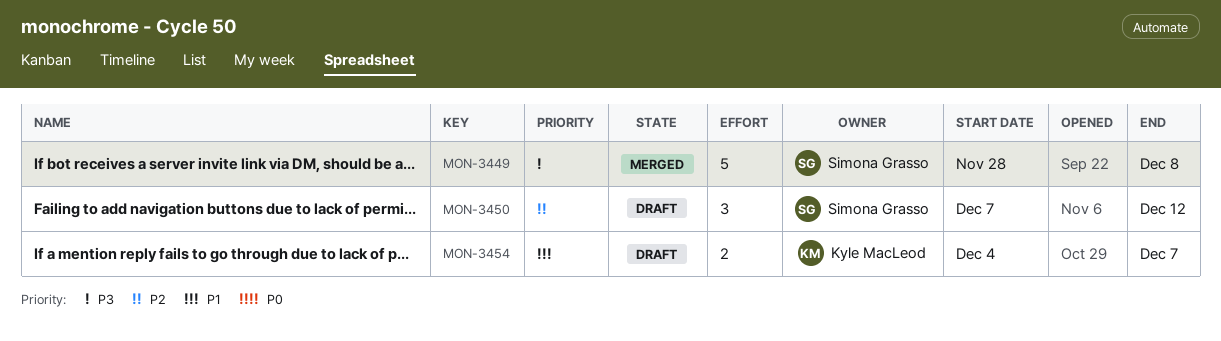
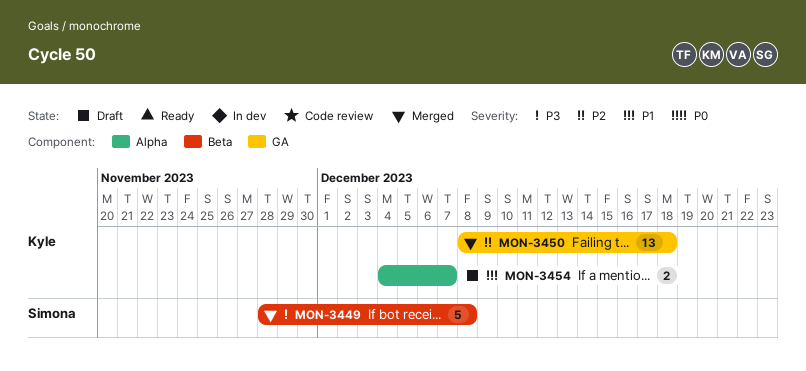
MON-3450, status: Draft -> Merged
MON-3450, owner: Simona Grasso -> Kyle MacLeod
MON-3450, estimate: 3 -> 13
MON-3450, start: Dec 7 -> Dec 8
MON-3450, due: Dec 12 -> Dec 18

